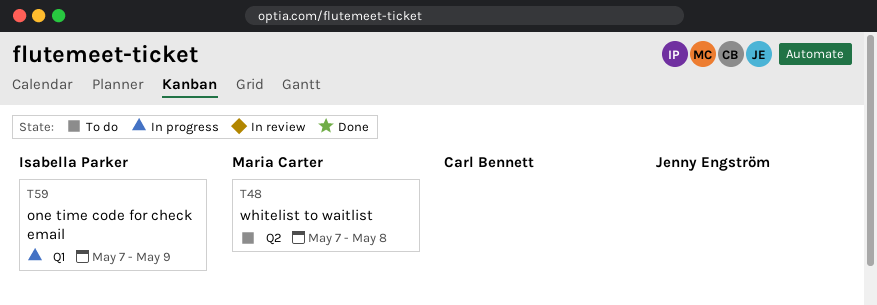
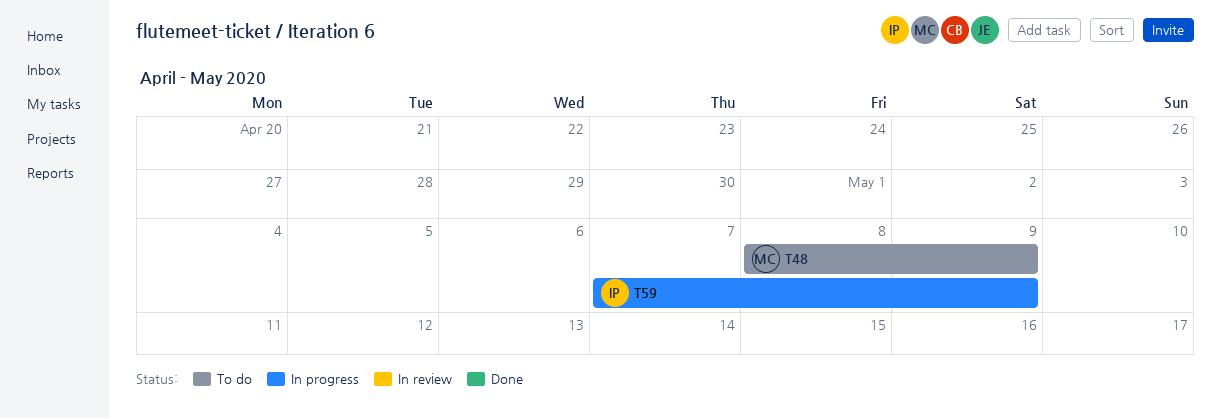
T48, start: May 7 -> May 8
T48, due: May 8 -> May 9

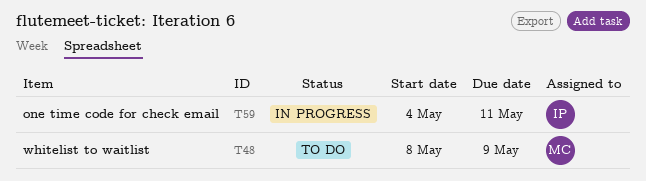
T59, start: May 7 -> May 4
T59, due: May 9 -> May 11

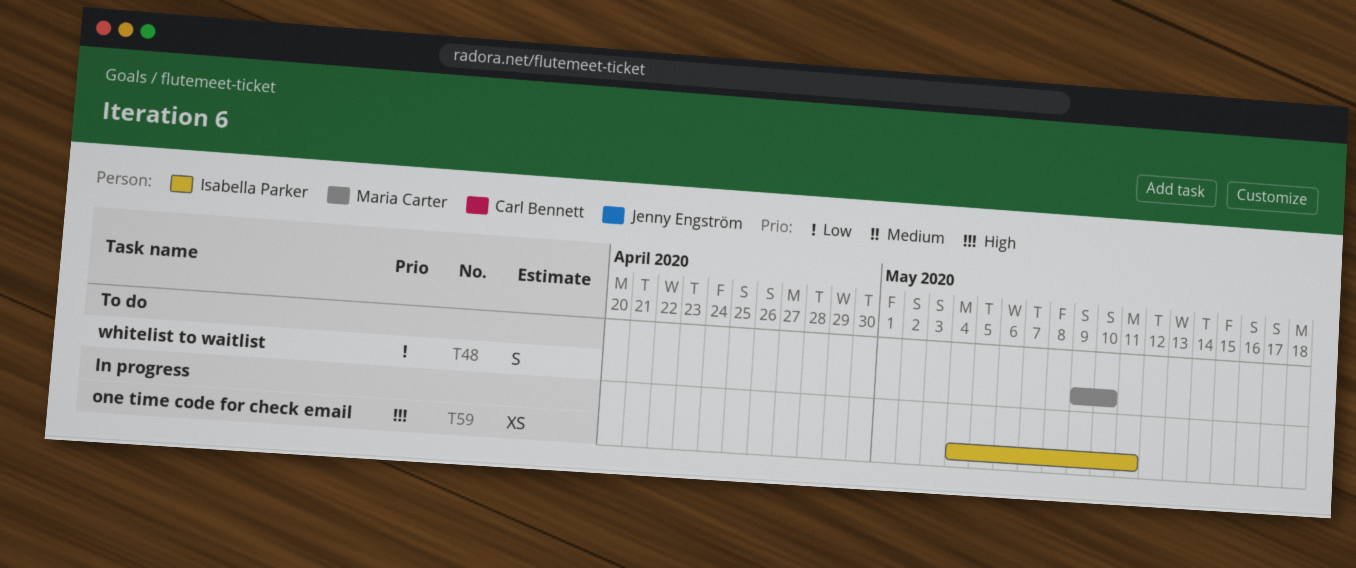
T48, start: May 8 -> May 9
T48, due: May 9 -> May 10

